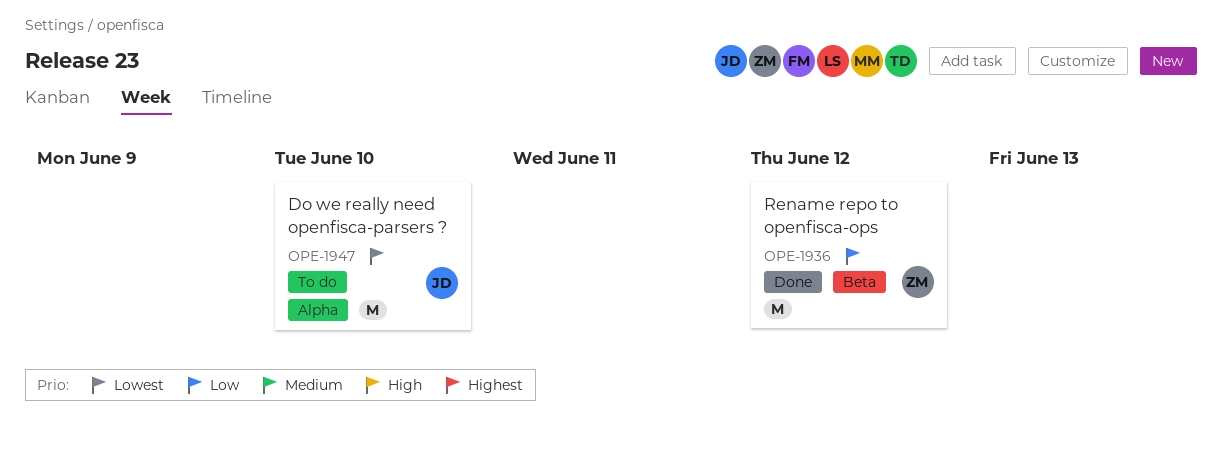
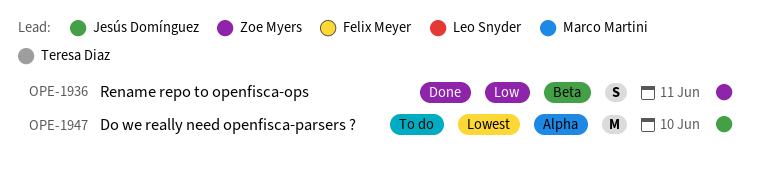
OPE-1936, estimate: M -> S
OPE-1936, due: Jun 12 -> Jun 11

